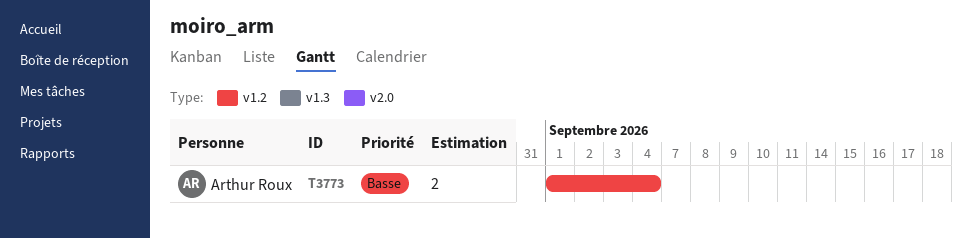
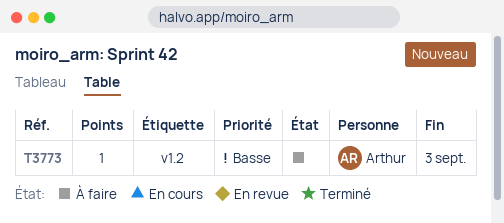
T3773, estimate: 2 -> 1
T3773, due: Sep 4 -> Sep 3

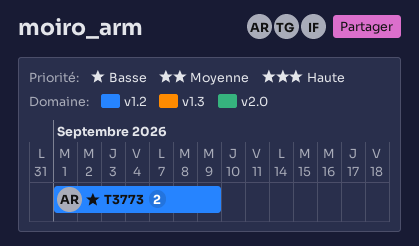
T3773, estimate: 1 -> 2
T3773, due: Sep 3 -> Sep 9

